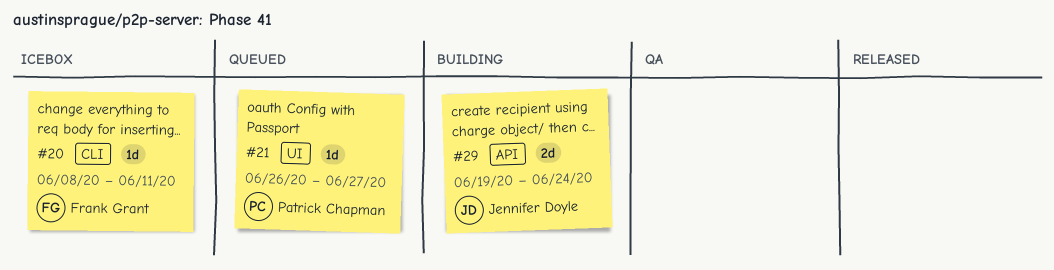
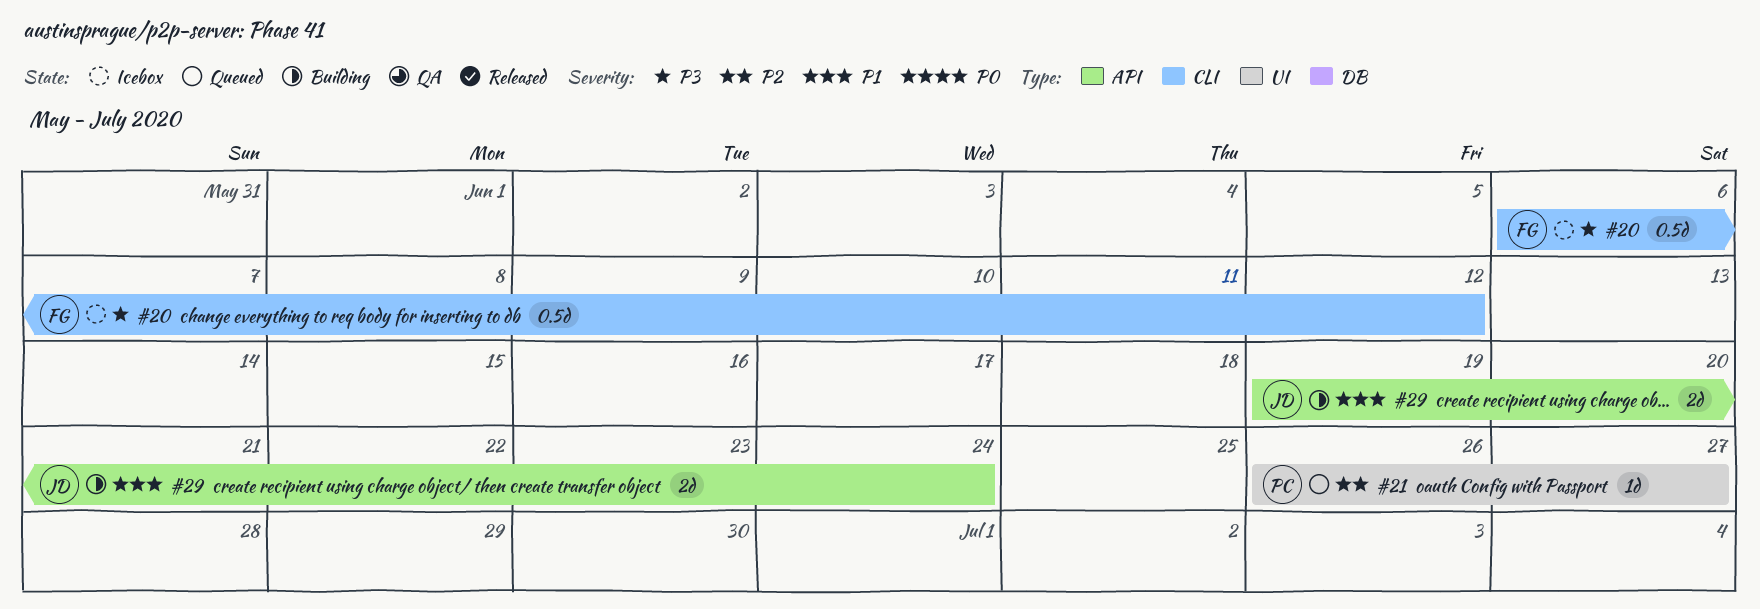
#20, estimate: 1d -> 0.5d
#20, start: Jun 8 -> Jun 6
#20, due: Jun 11 -> Jun 12

